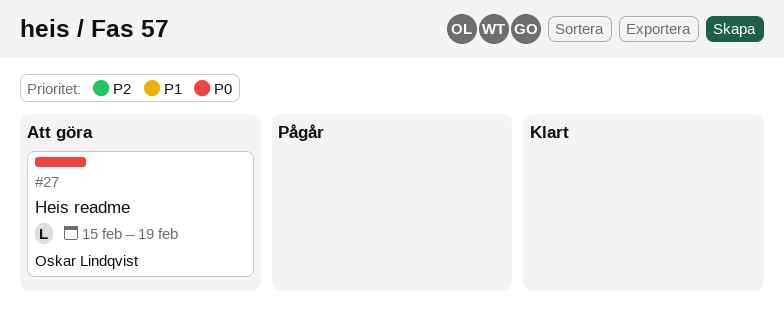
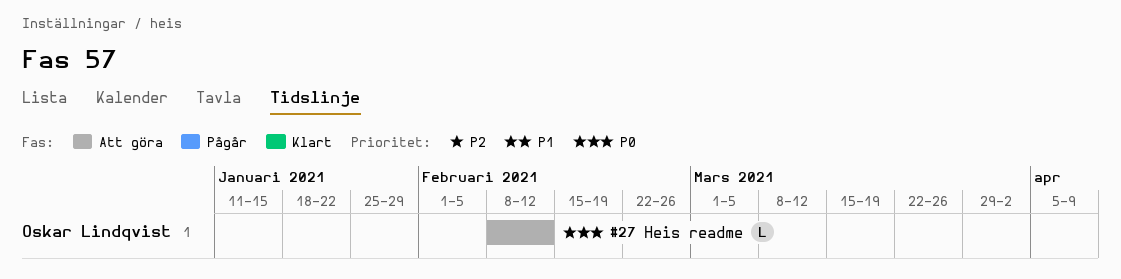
#27, start: Feb 15 -> Feb 8
#27, due: Feb 19 -> Feb 12

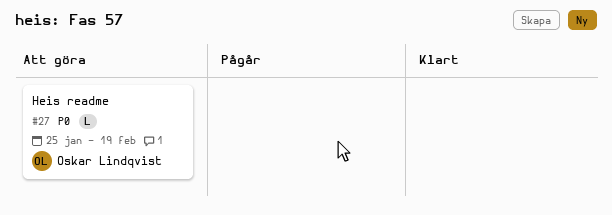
#27, start: Feb 8 -> Jan 25
#27, due: Feb 12 -> Feb 19

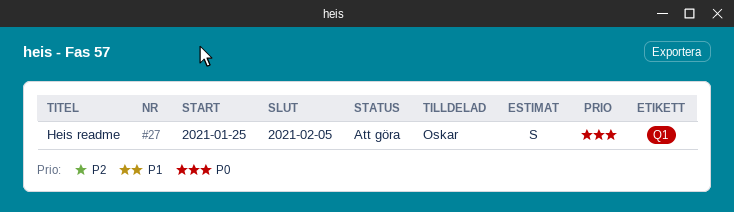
#27, estimate: L -> S
#27, due: Feb 19 -> Feb 5

